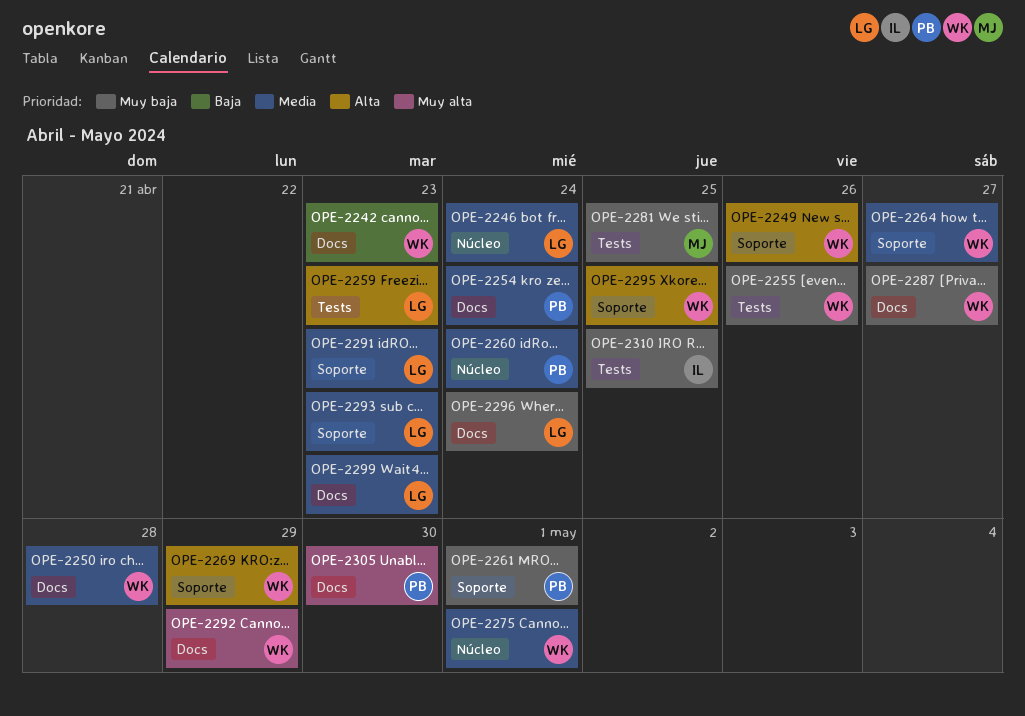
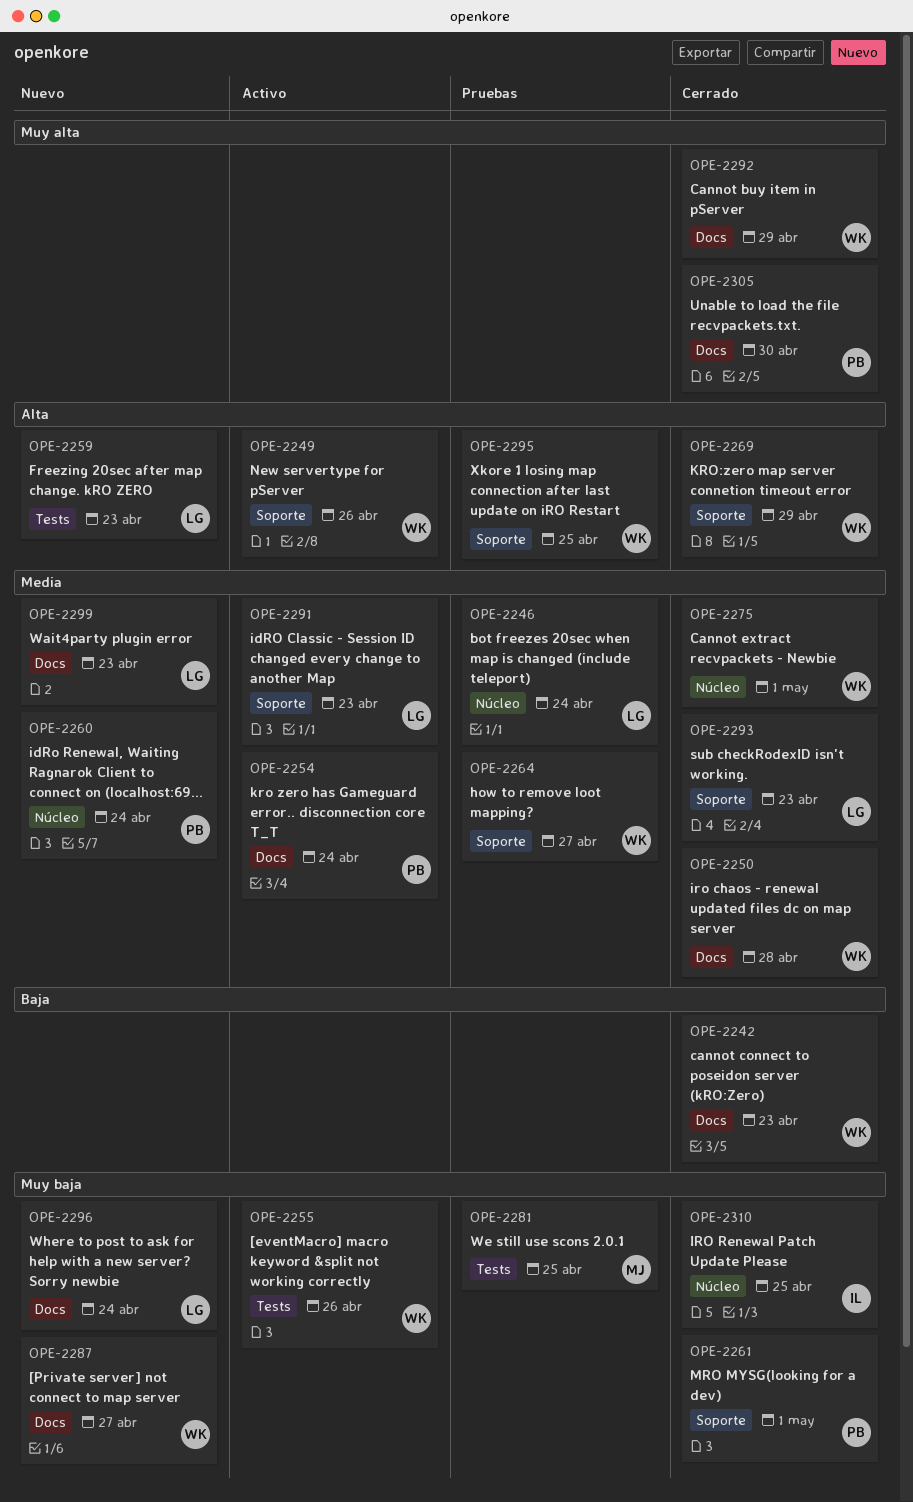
OPE-2310, label: Tests -> Núcleo

